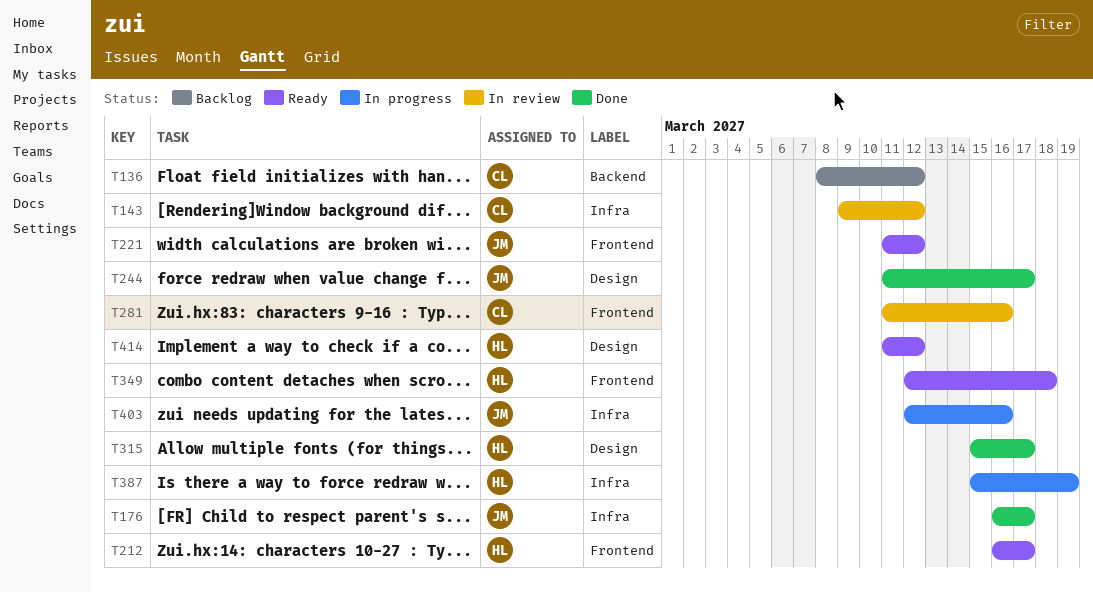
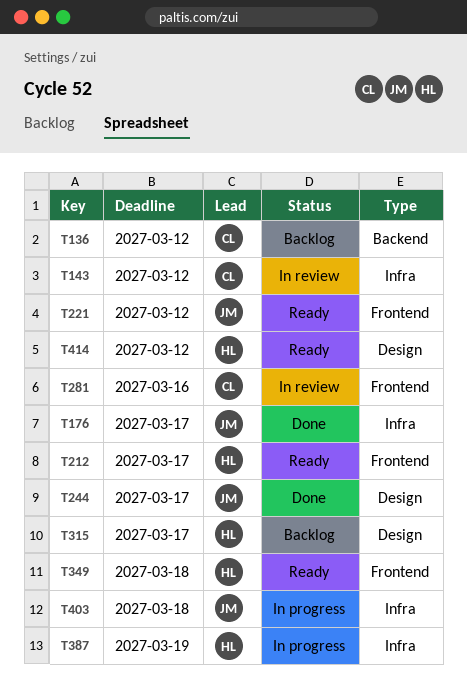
T315, status: Done -> Backlog
T403, due: Mar 16 -> Mar 18

